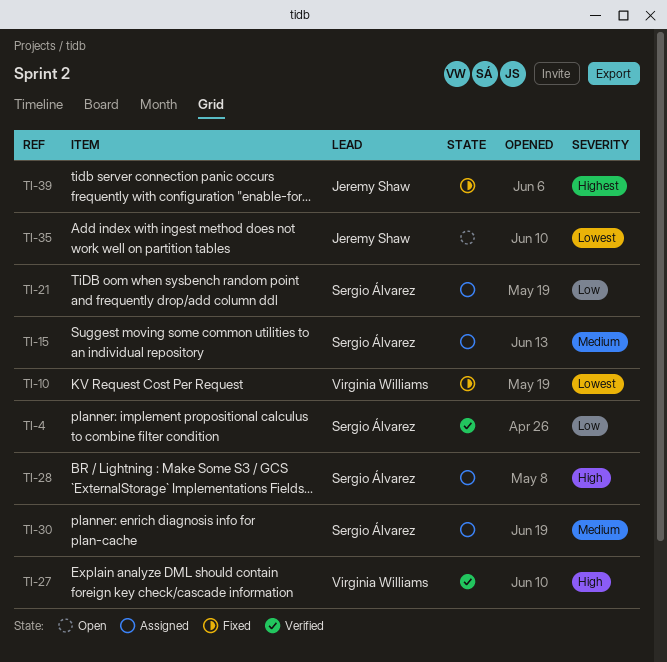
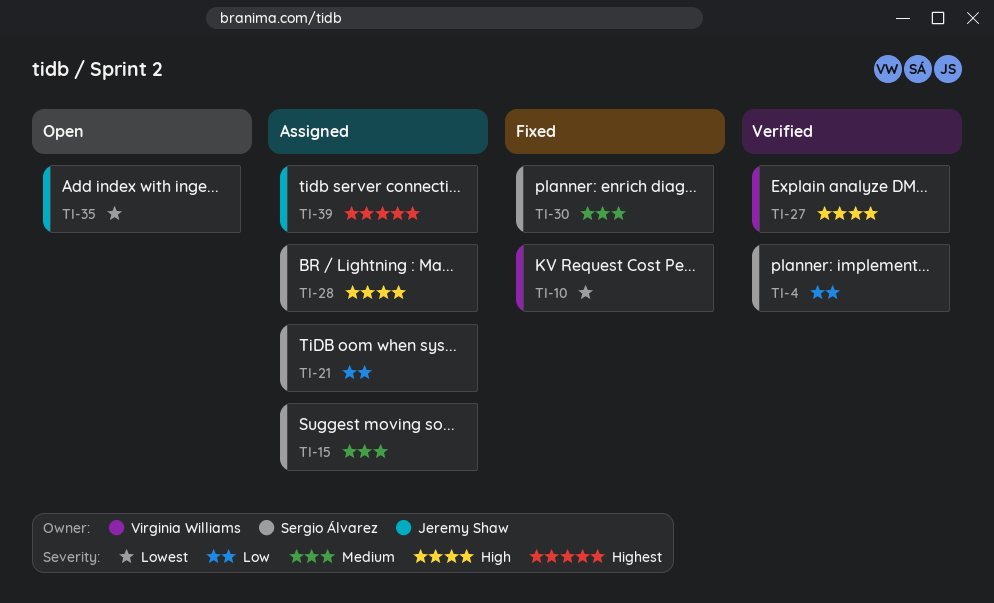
TI-30, status: Assigned -> Fixed
TI-39, status: Fixed -> Assigned

